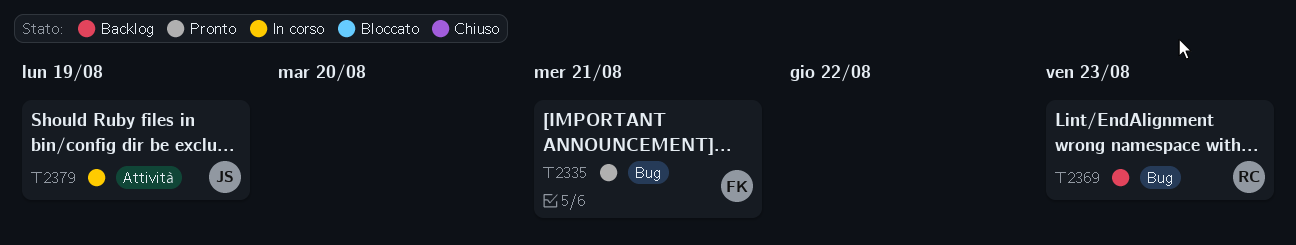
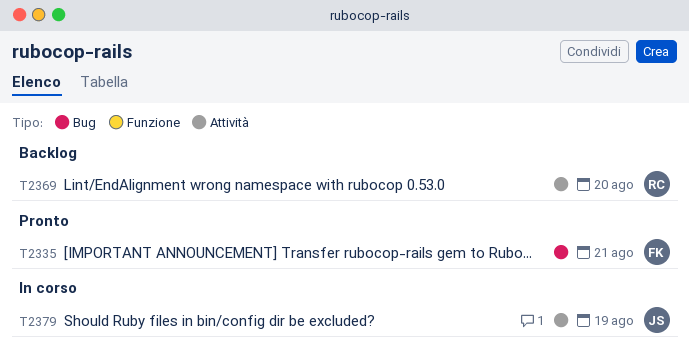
T2369, label: Bug -> Attività
T2369, due: Aug 23 -> Aug 20

